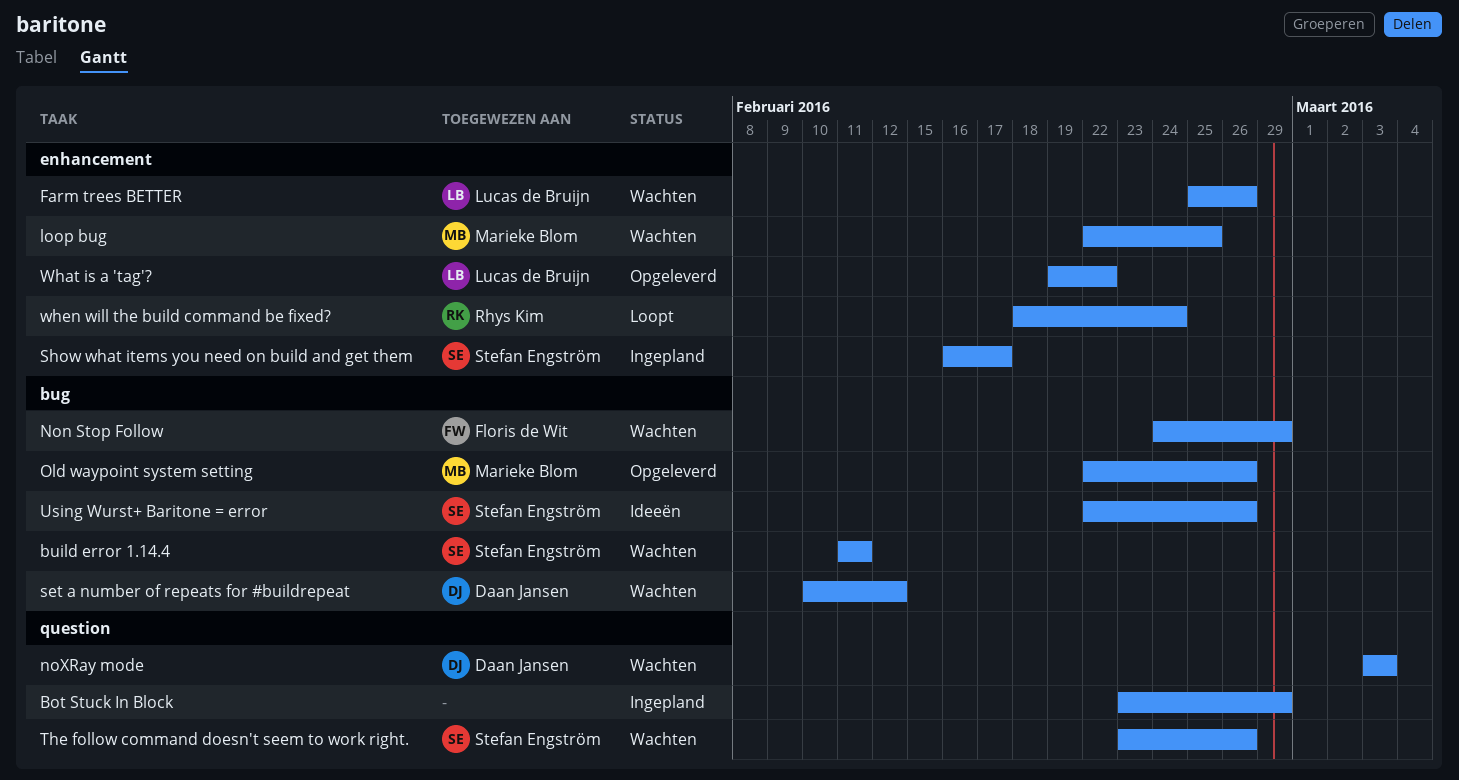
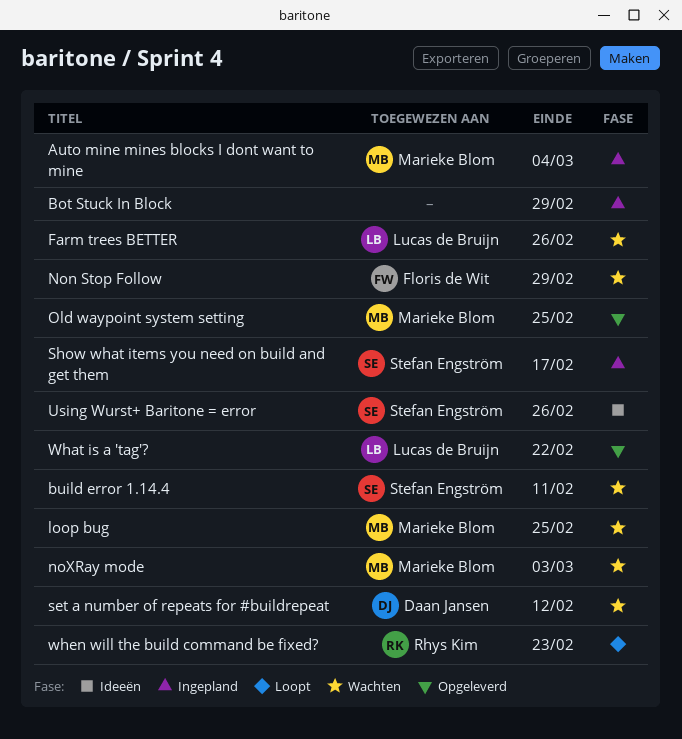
Auto mine mines blocks I dont want to mine: none -> present
noXRay mode, owner: Daan Jansen -> Marieke Blom
Old waypoint system setting, due: Feb 26 -> Feb 25
The follow command doesn't seem to work right.: present -> none
when will the build command be fixed?, due: Feb 24 -> Feb 23

